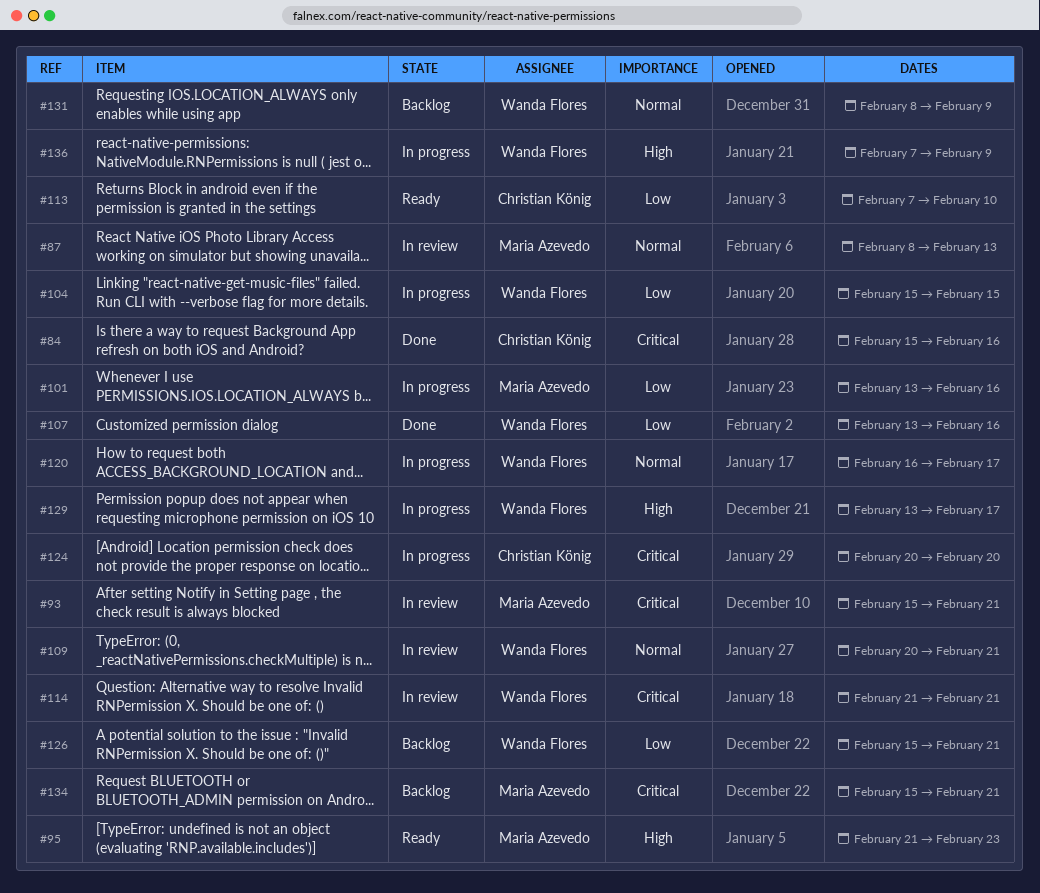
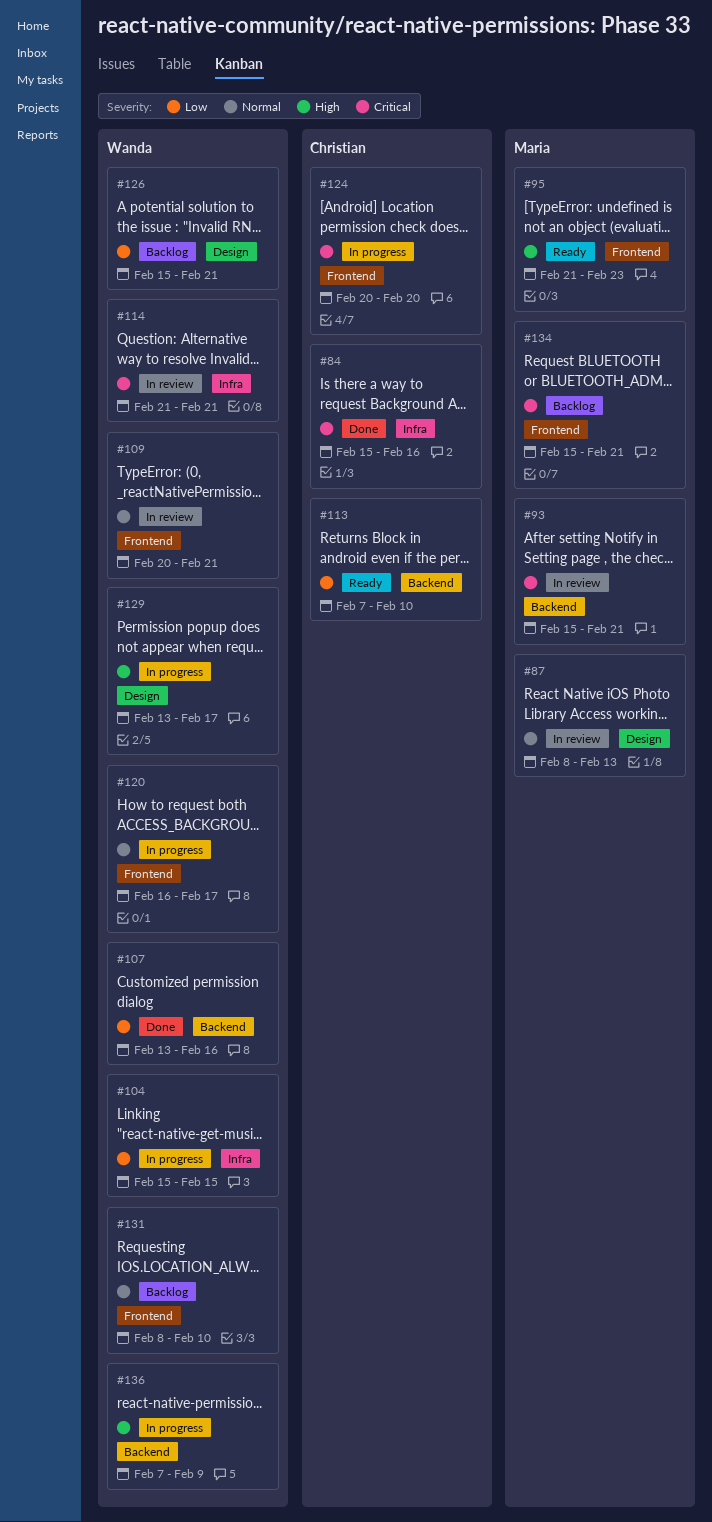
#101: present -> none
#131, due: Feb 9 -> Feb 10

